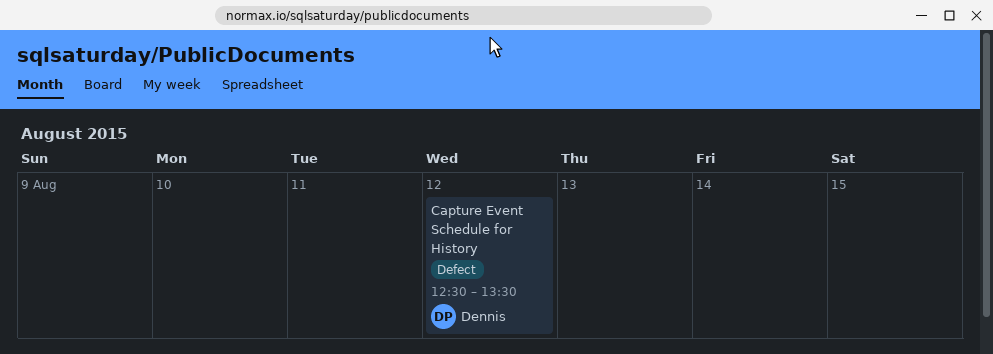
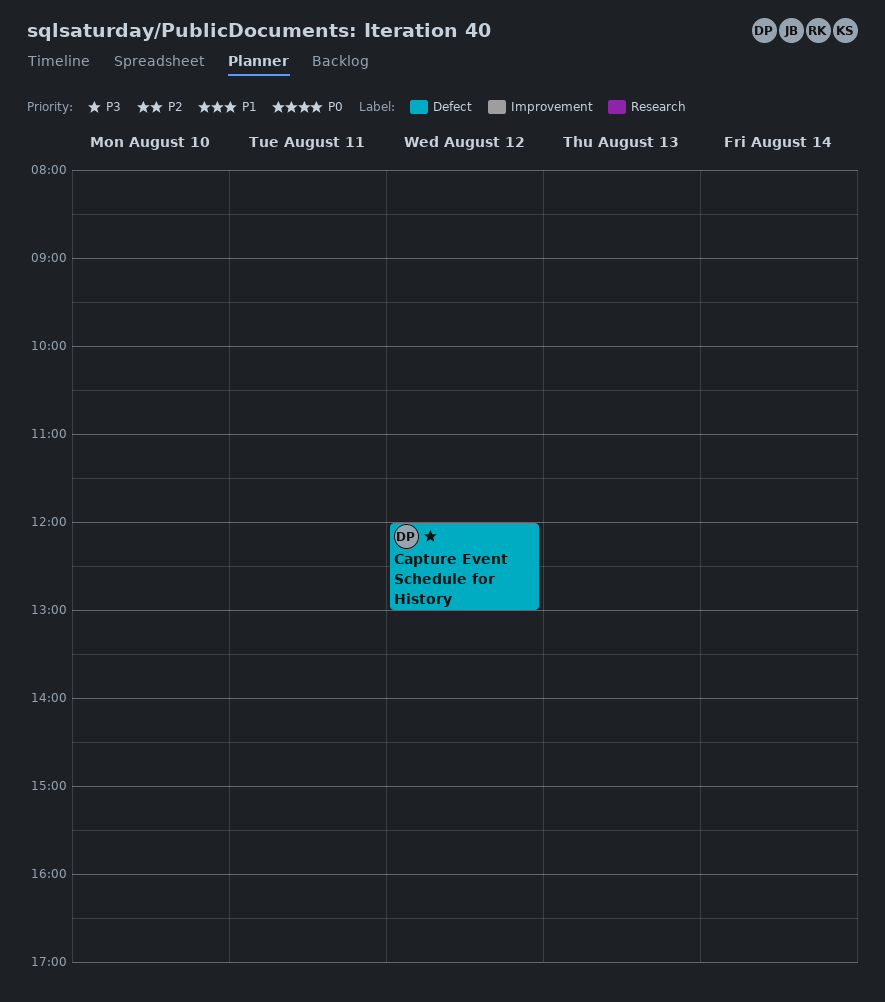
Capture Event Schedule for History, begins: 12:30 -> 12:00
Capture Event Schedule for History, ends: 13:30 -> 13:00

